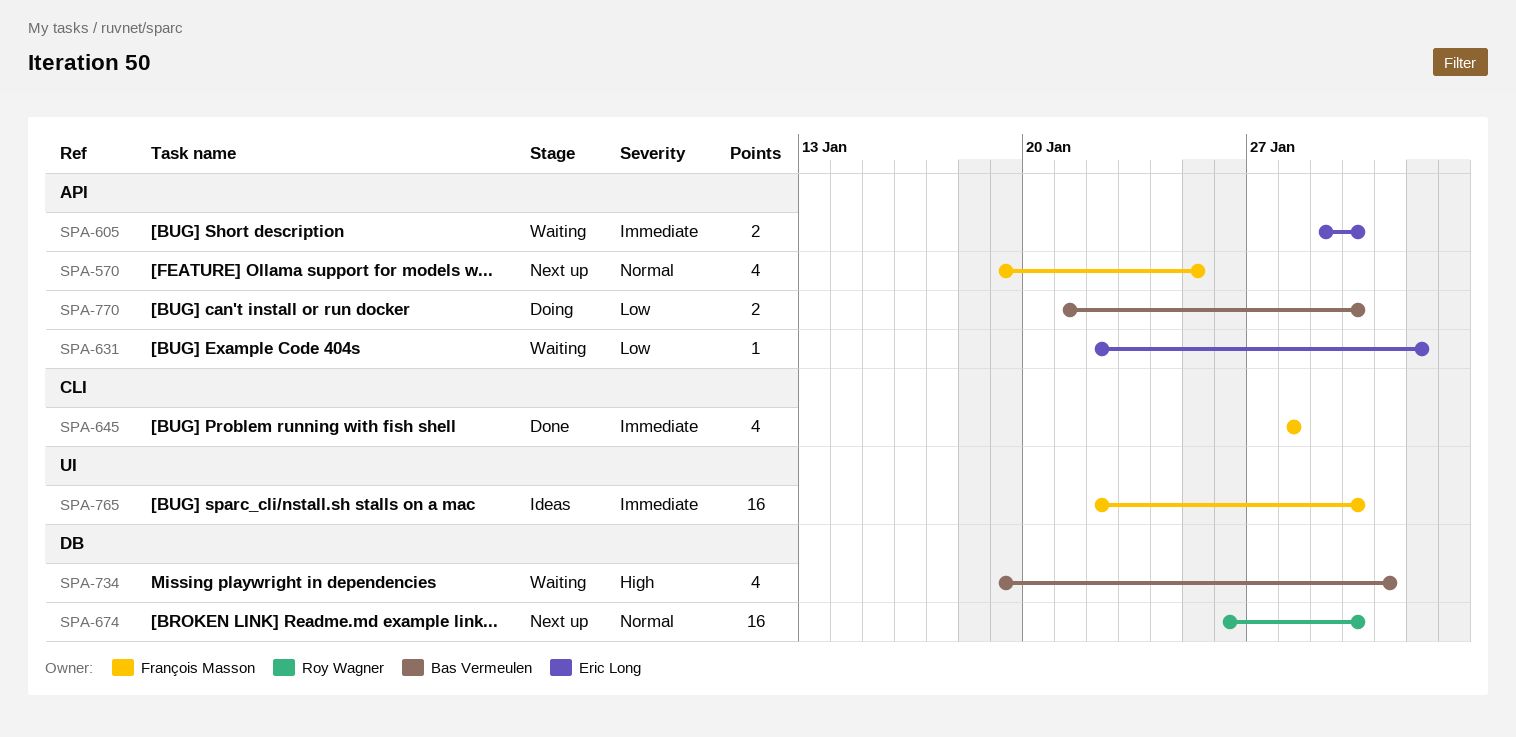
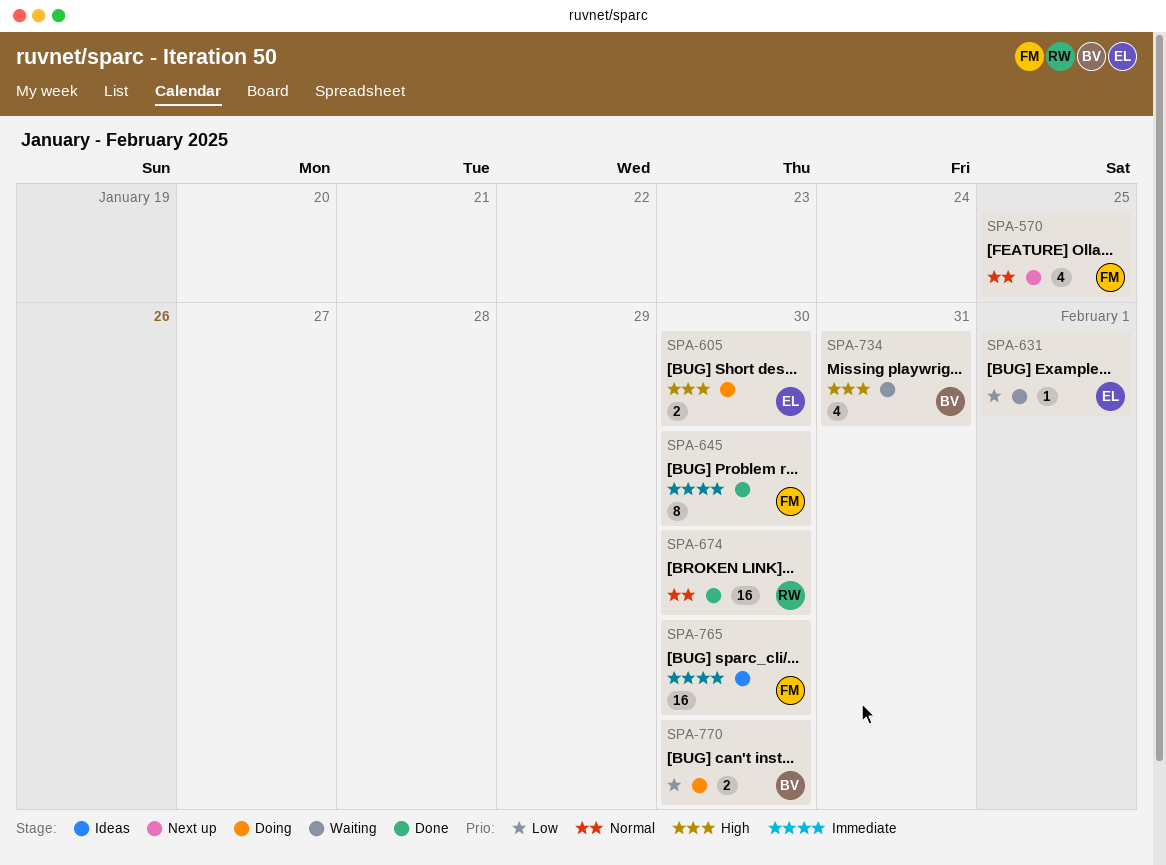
SPA-605, status: Waiting -> Doing
SPA-605, priority: Immediate -> High
SPA-645, estimate: 4 -> 8
SPA-645, due: Jan 28 -> Jan 30
SPA-674, status: Next up -> Done

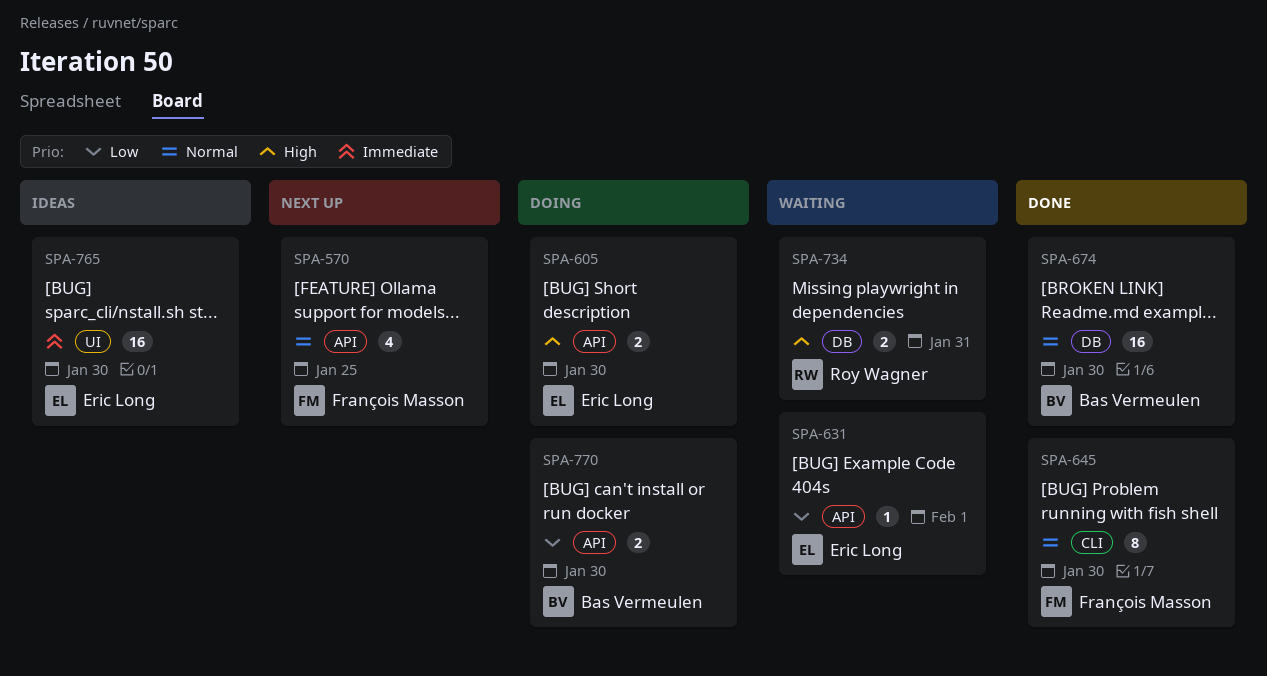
SPA-645, priority: Immediate -> Normal
SPA-674, owner: Roy Wagner -> Bas Vermeulen
SPA-734, owner: Bas Vermeulen -> Roy Wagner
SPA-734, estimate: 4 -> 2
SPA-765, owner: François Masson -> Eric Long

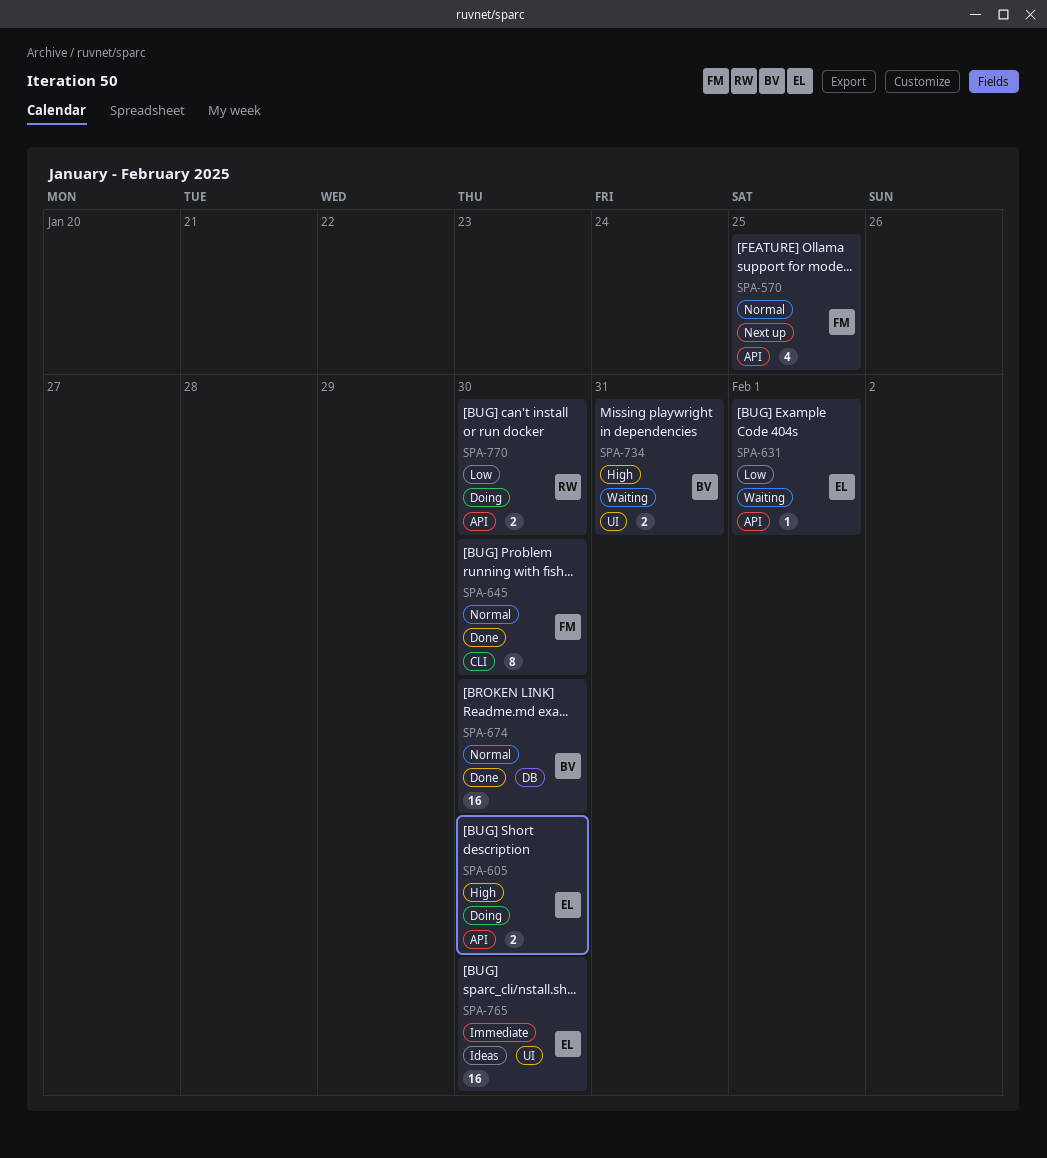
SPA-734, owner: Roy Wagner -> Bas Vermeulen
SPA-734, label: DB -> UI
SPA-770, owner: Bas Vermeulen -> Roy Wagner

